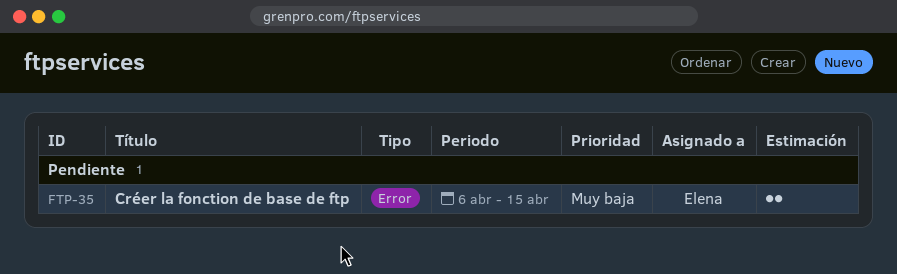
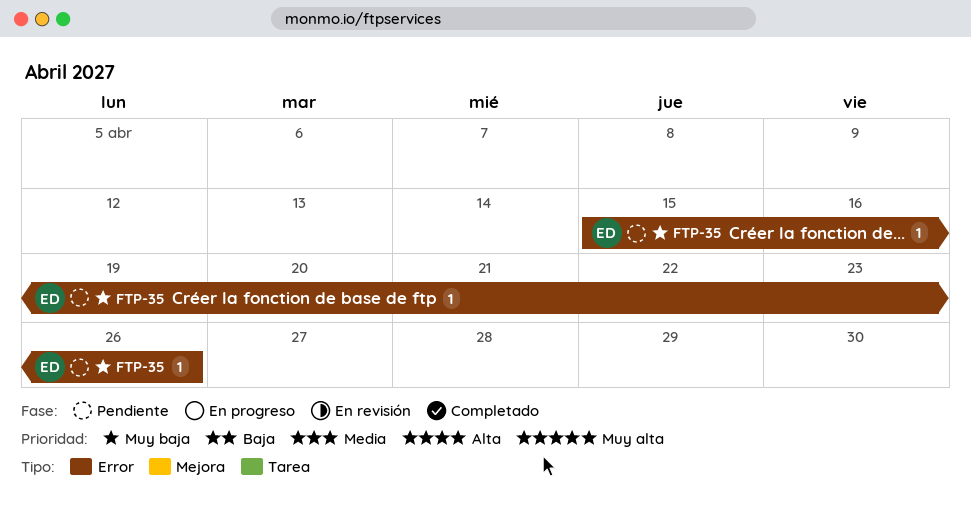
FTP-35, estimate: 2 -> 1
FTP-35, start: Apr 6 -> Apr 15
FTP-35, due: Apr 15 -> Apr 26

